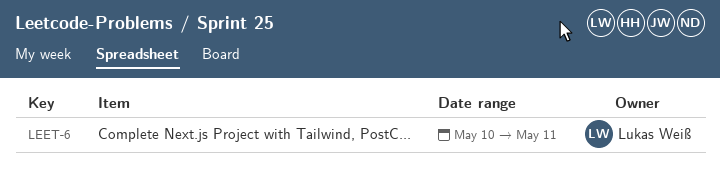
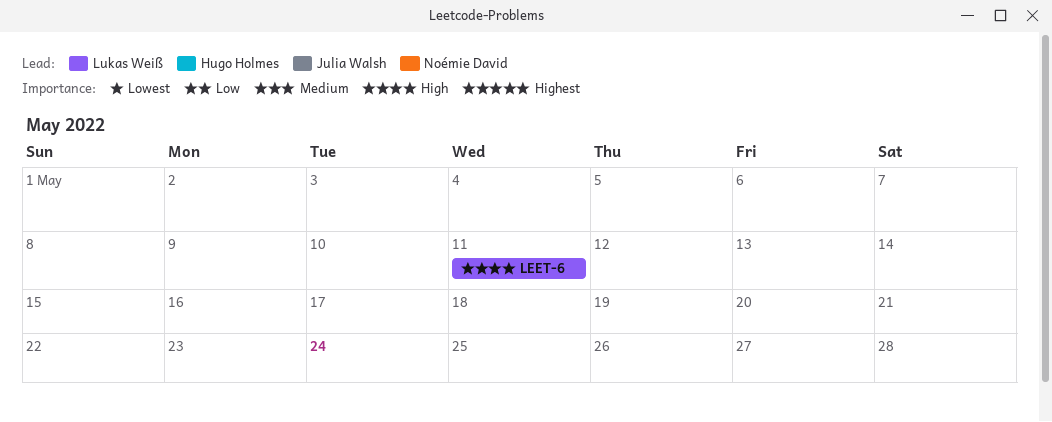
LEET-6, start: May 10 -> May 11

